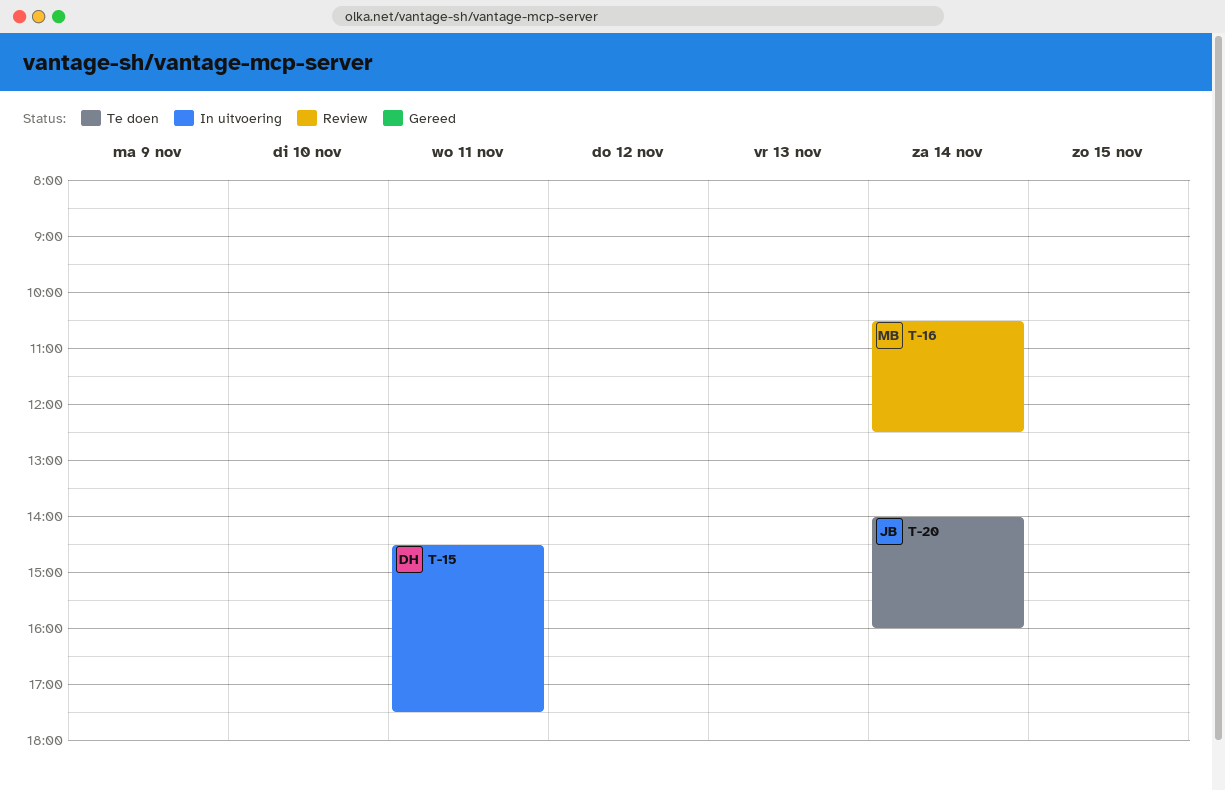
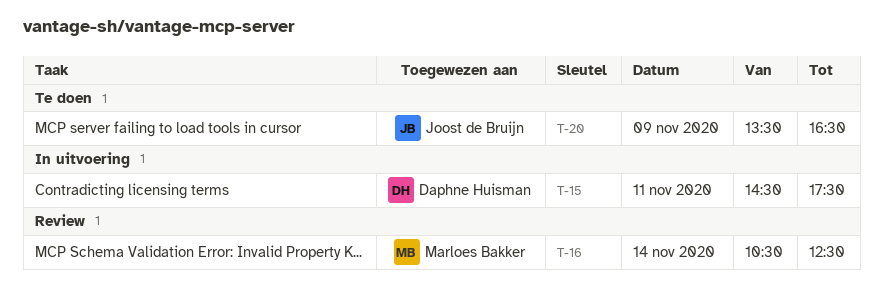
T-20, day: Nov 14 -> Nov 9
T-20, begins: 14:00 -> 13:30
T-20, ends: 16:00 -> 16:30

